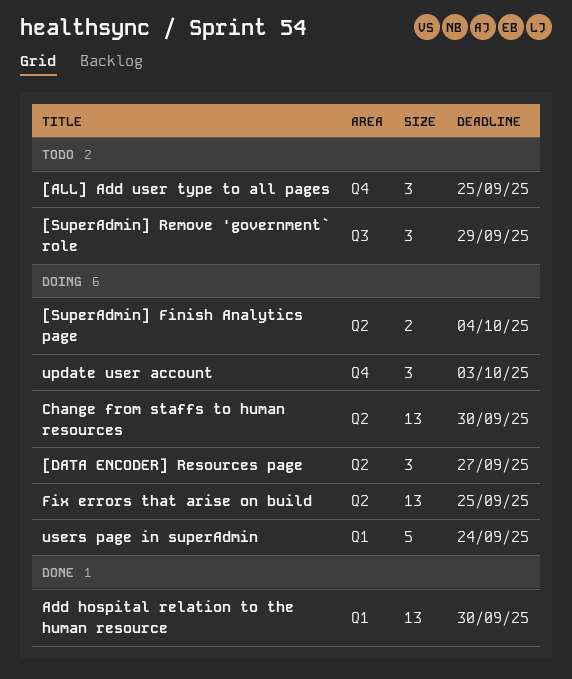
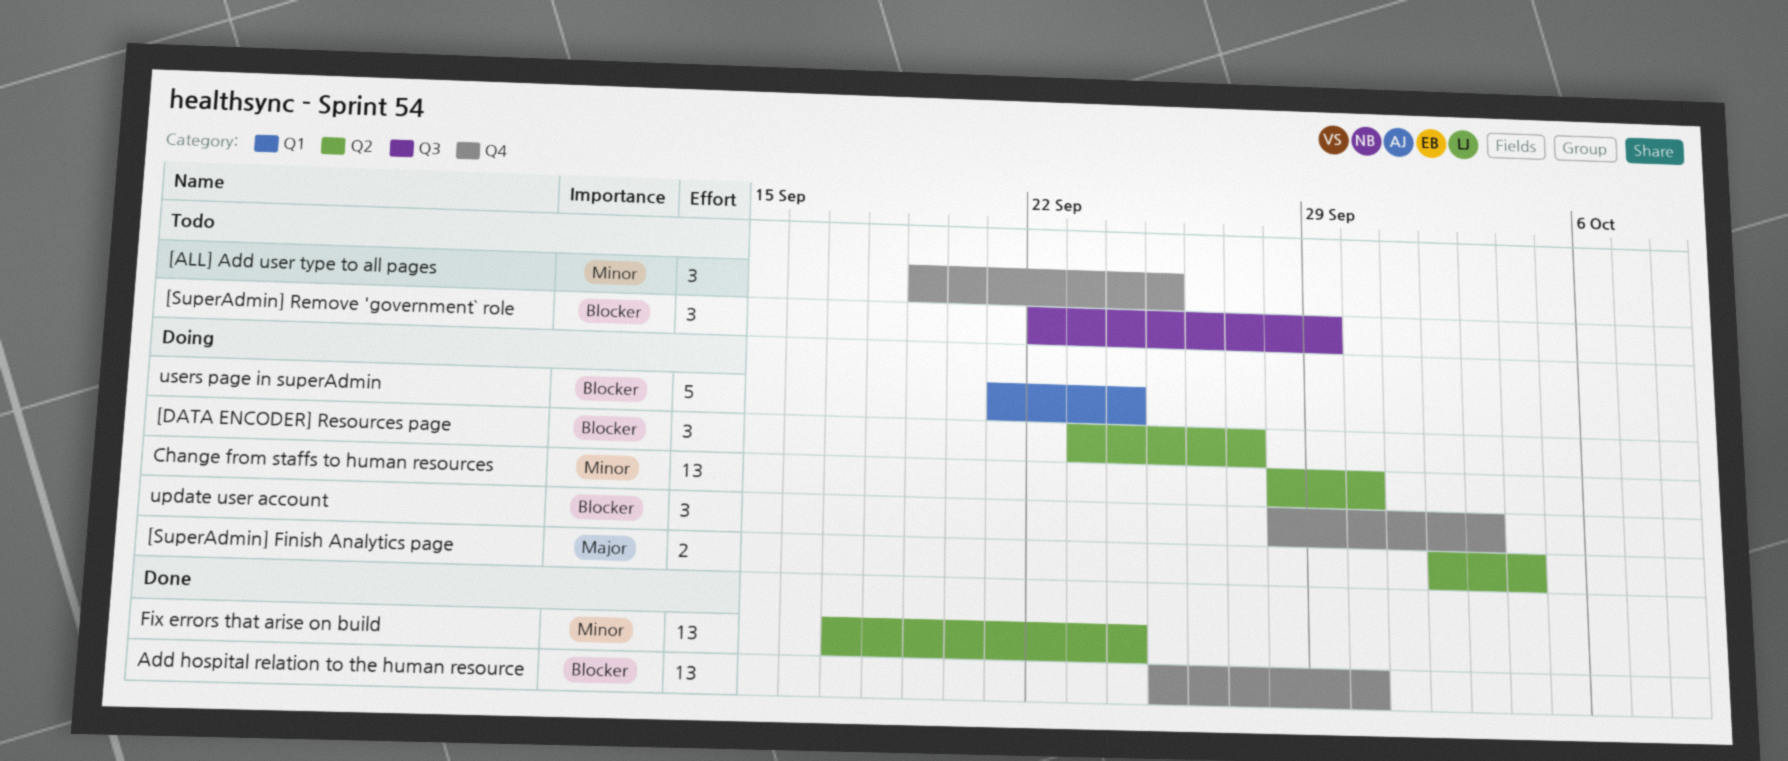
Add hospital relation to the human resource, label: Q1 -> Q4
Fix errors that arise on build, status: Doing -> Done
Fix errors that arise on build, due: Sep 25 -> Sep 24

